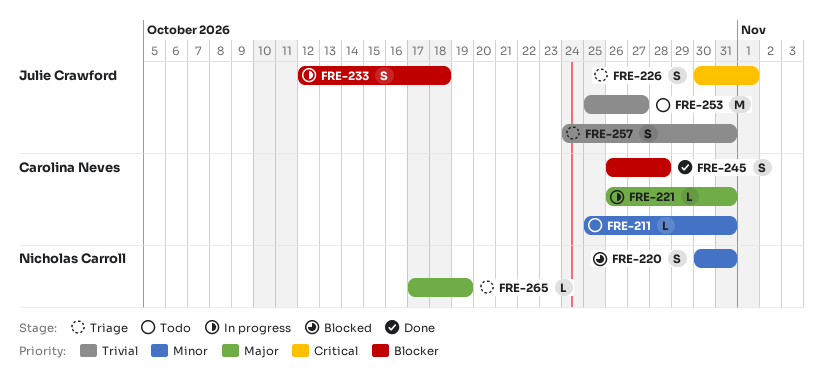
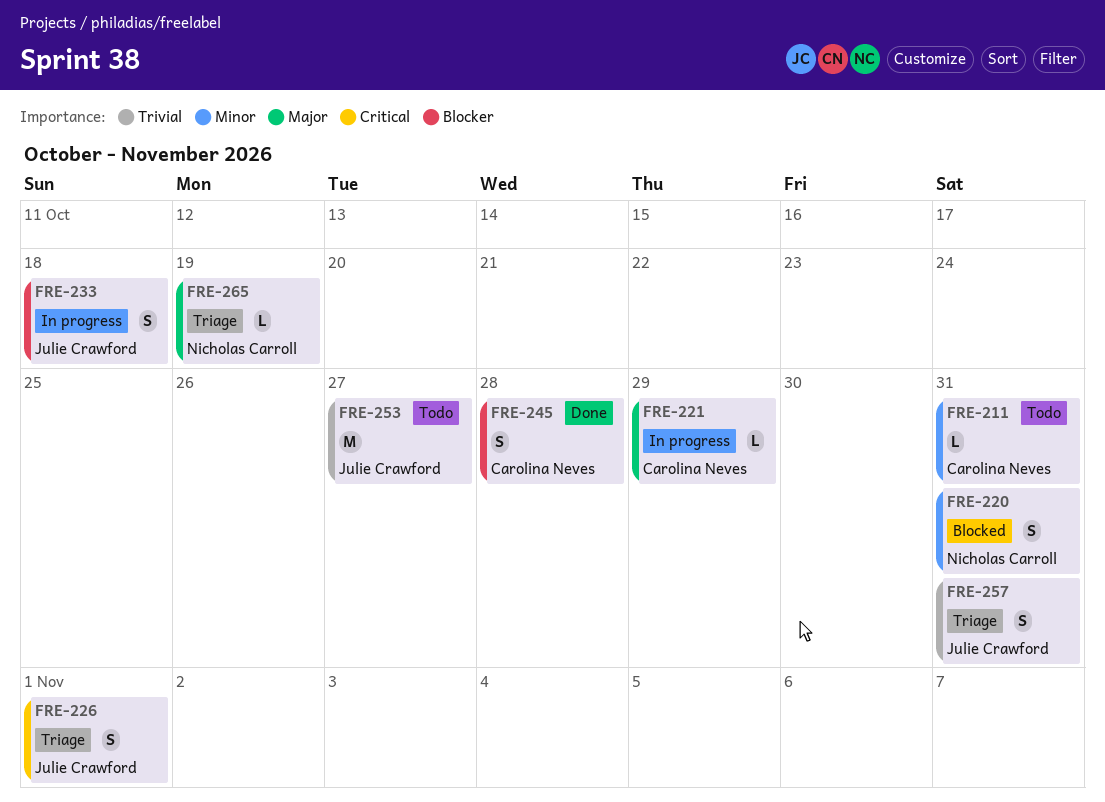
FRE-221, due: Oct 31 -> Oct 29

